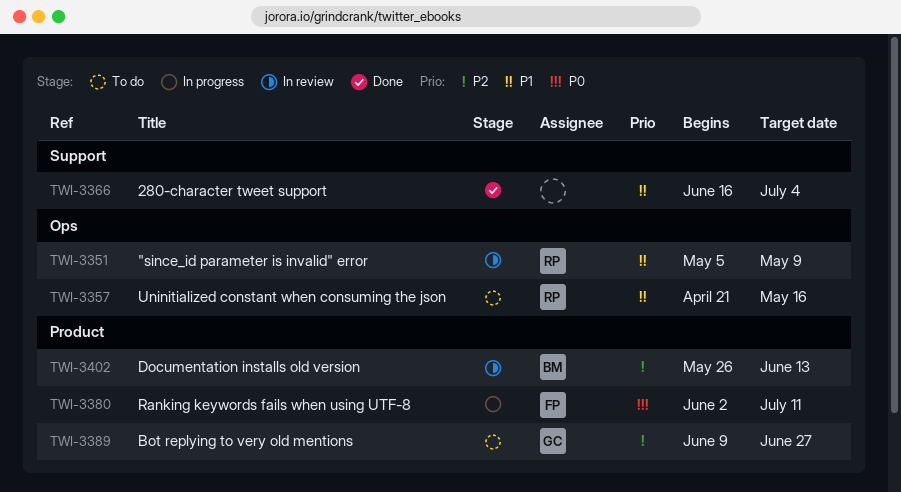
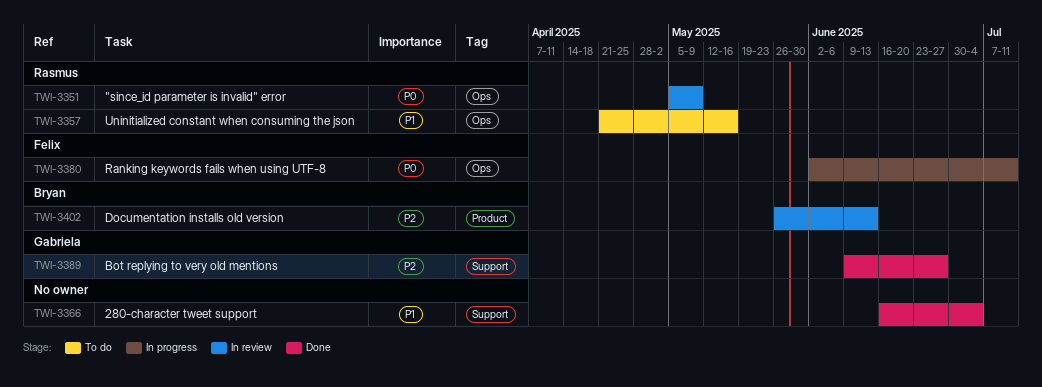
TWI-3351, priority: P1 -> P0
TWI-3380, label: Product -> Ops
TWI-3389, status: To do -> Done
TWI-3389, label: Product -> Support

